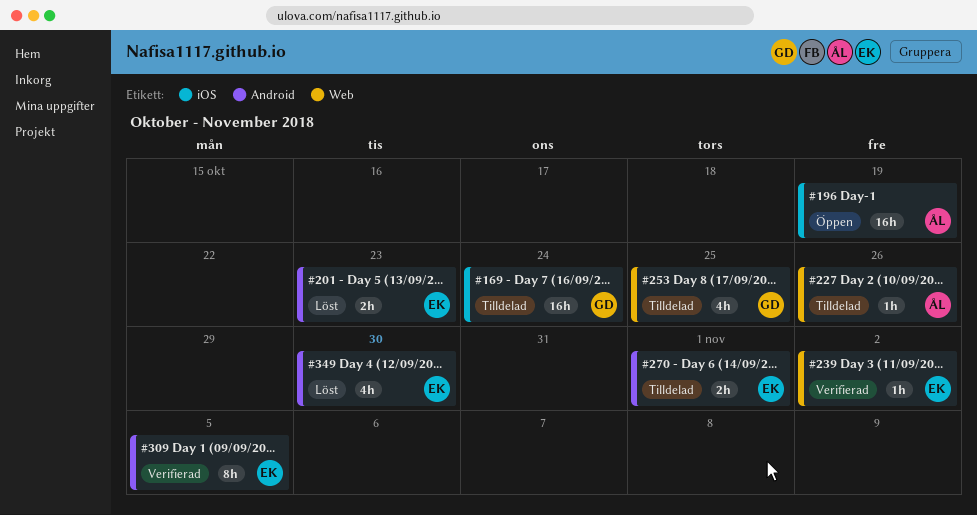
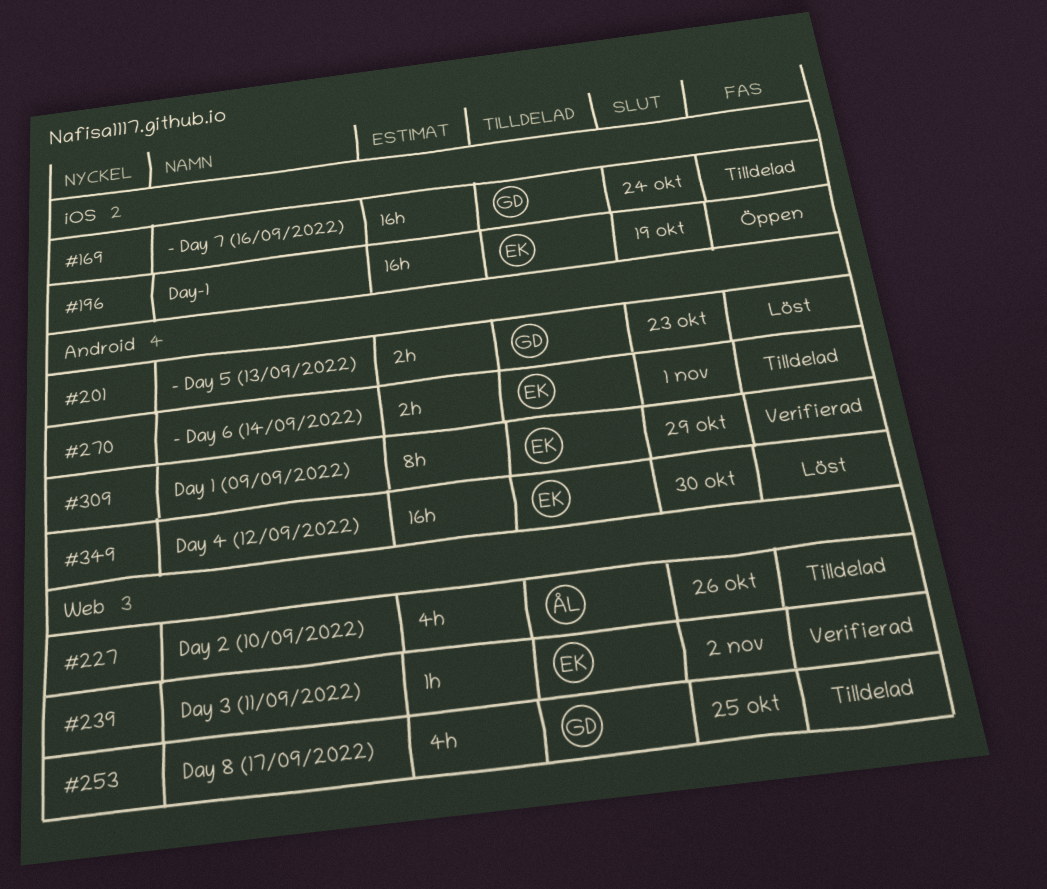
#196, owner: ÅL -> EK
#201, owner: EK -> GD
#227, estimate: 1h -> 4h
#309, due: Nov 5 -> Oct 29
#349, estimate: 4h -> 16h

